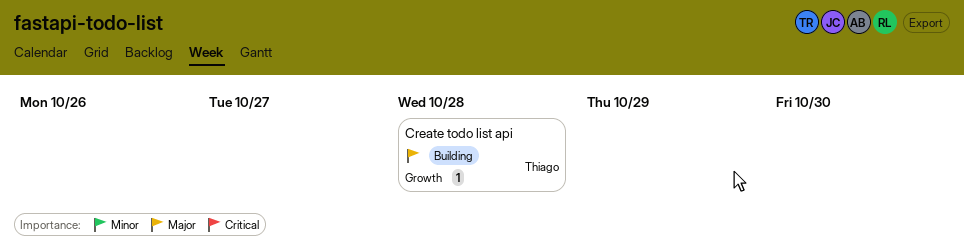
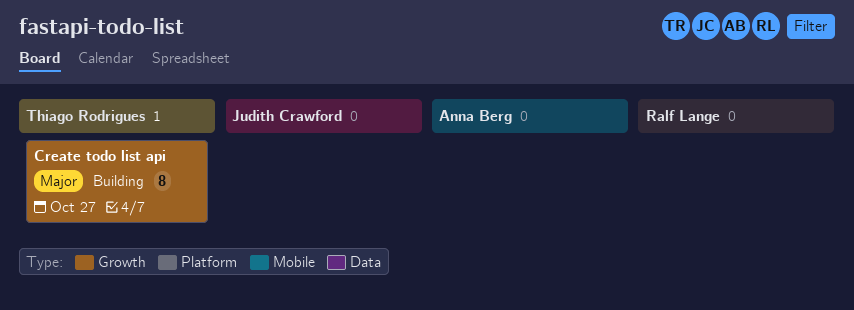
Create todo list api, estimate: 1 -> 8
Create todo list api, due: Oct 28 -> Oct 27

